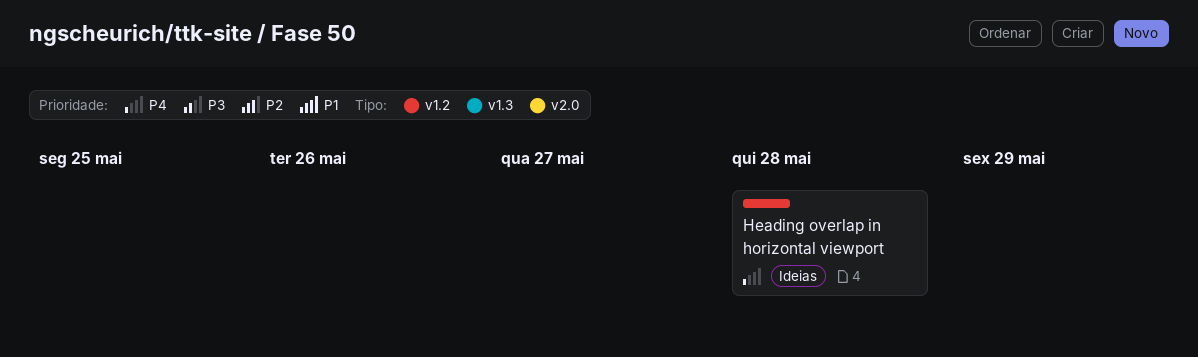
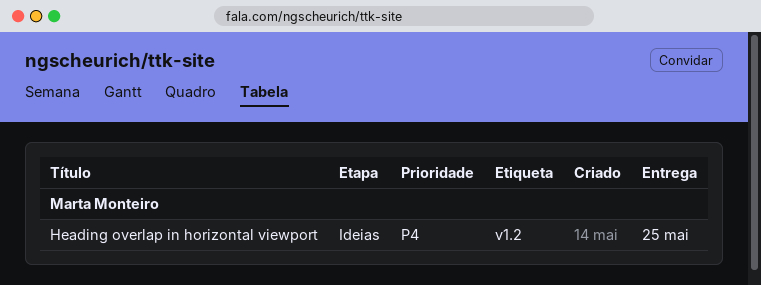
Heading overlap in horizontal viewport, due: May 28 -> May 25

